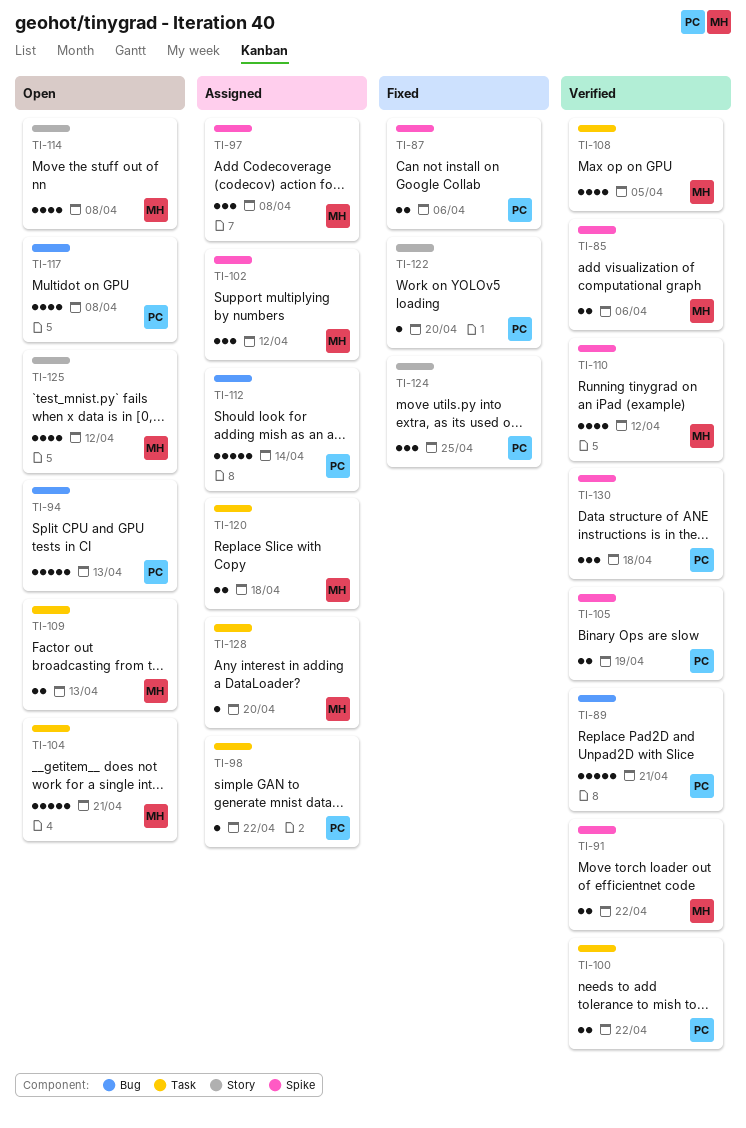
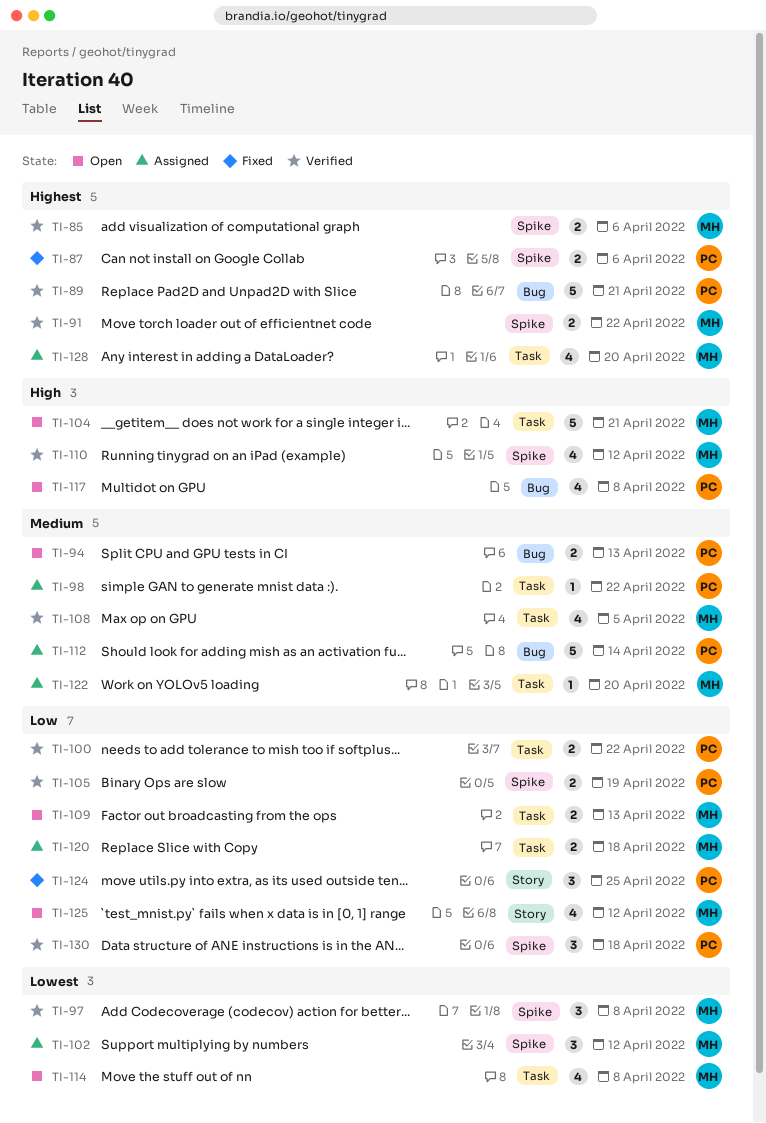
TI-94, estimate: 5 -> 2
TI-97, status: Assigned -> Verified
TI-114, label: Story -> Task
TI-122, status: Fixed -> Assigned
TI-122, owner: PC -> MH
TI-122, label: Story -> Task
TI-128, estimate: 1 -> 4

